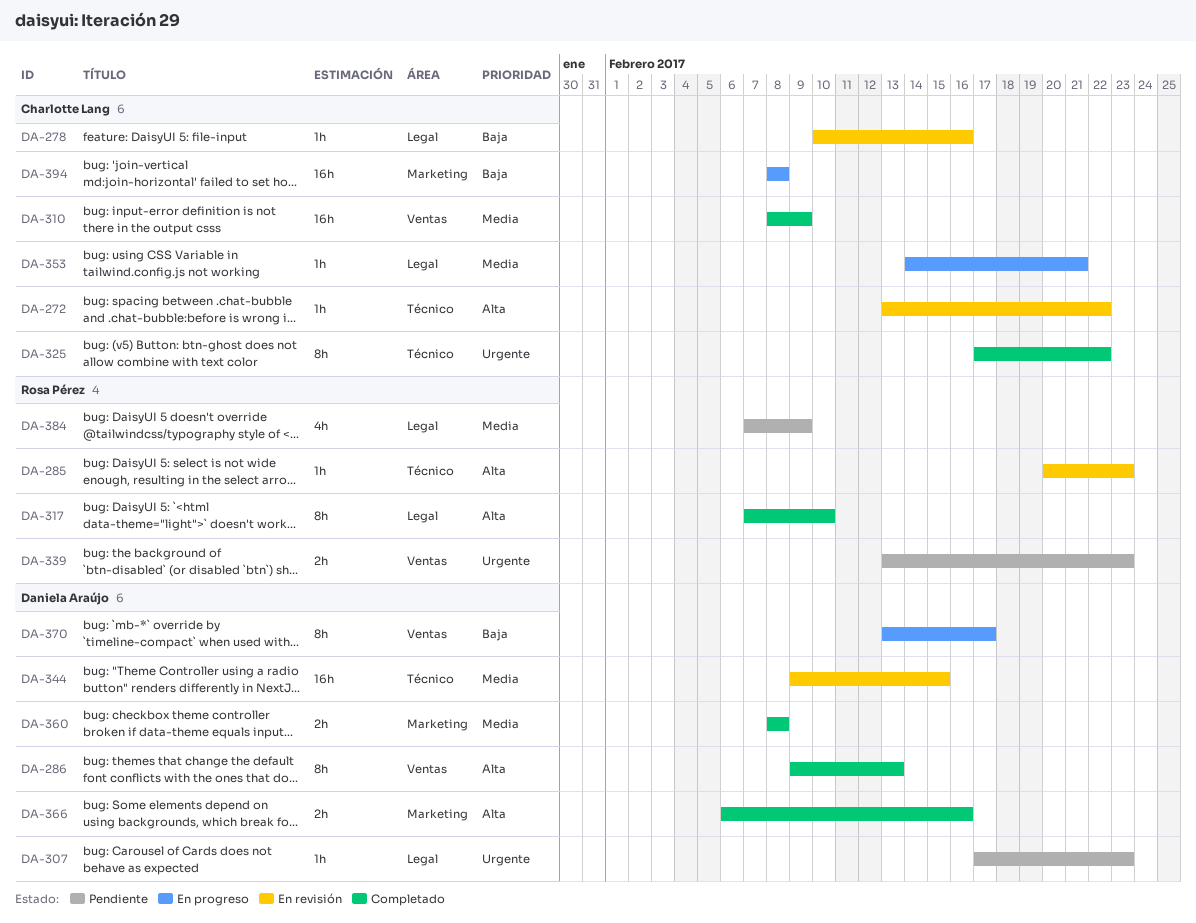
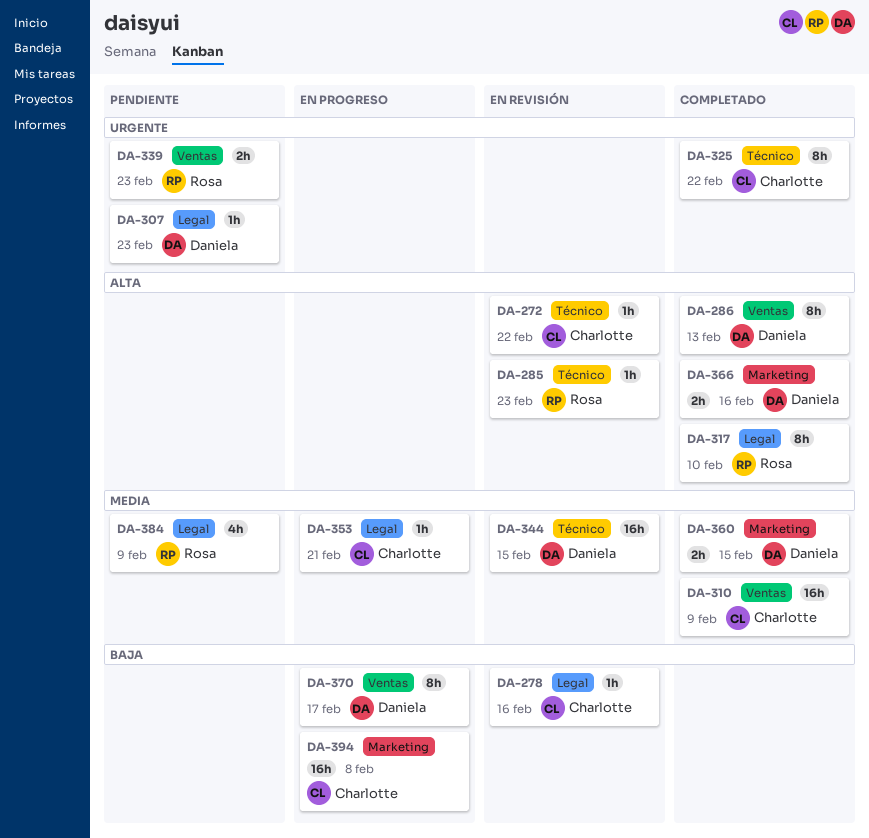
DA-360, due: Feb 8 -> Feb 15

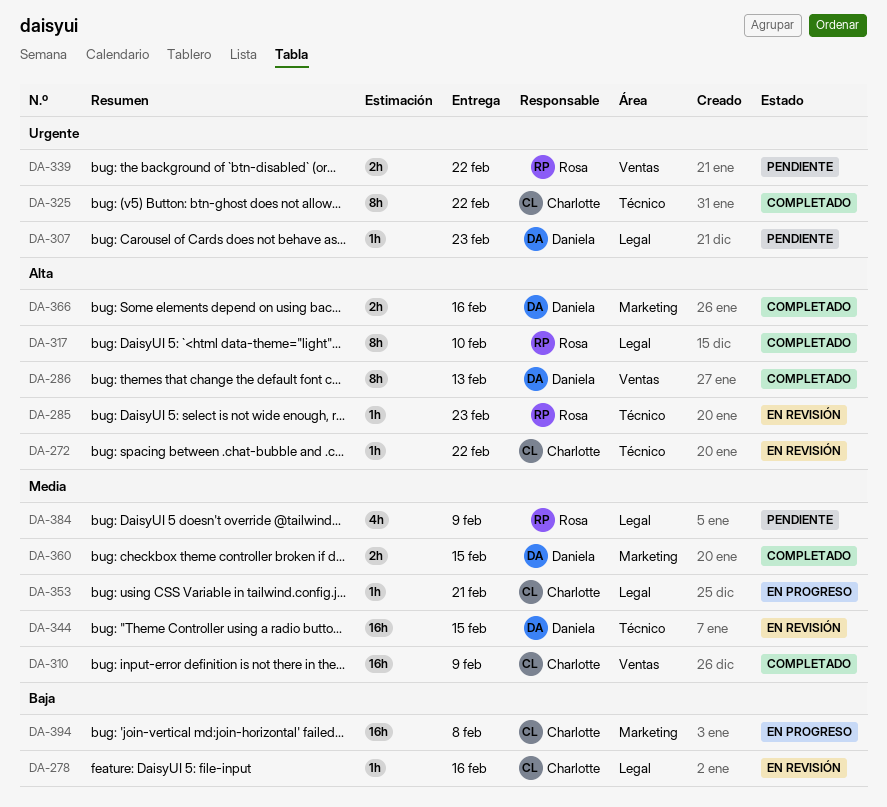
DA-339, due: Feb 23 -> Feb 22
DA-370: present -> none

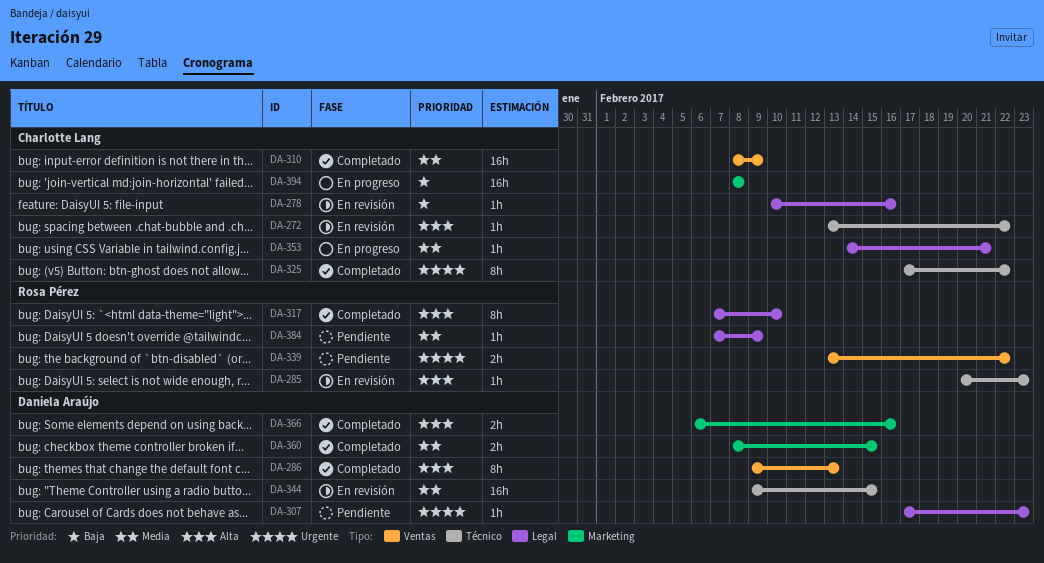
DA-384, estimate: 4h -> 1h

